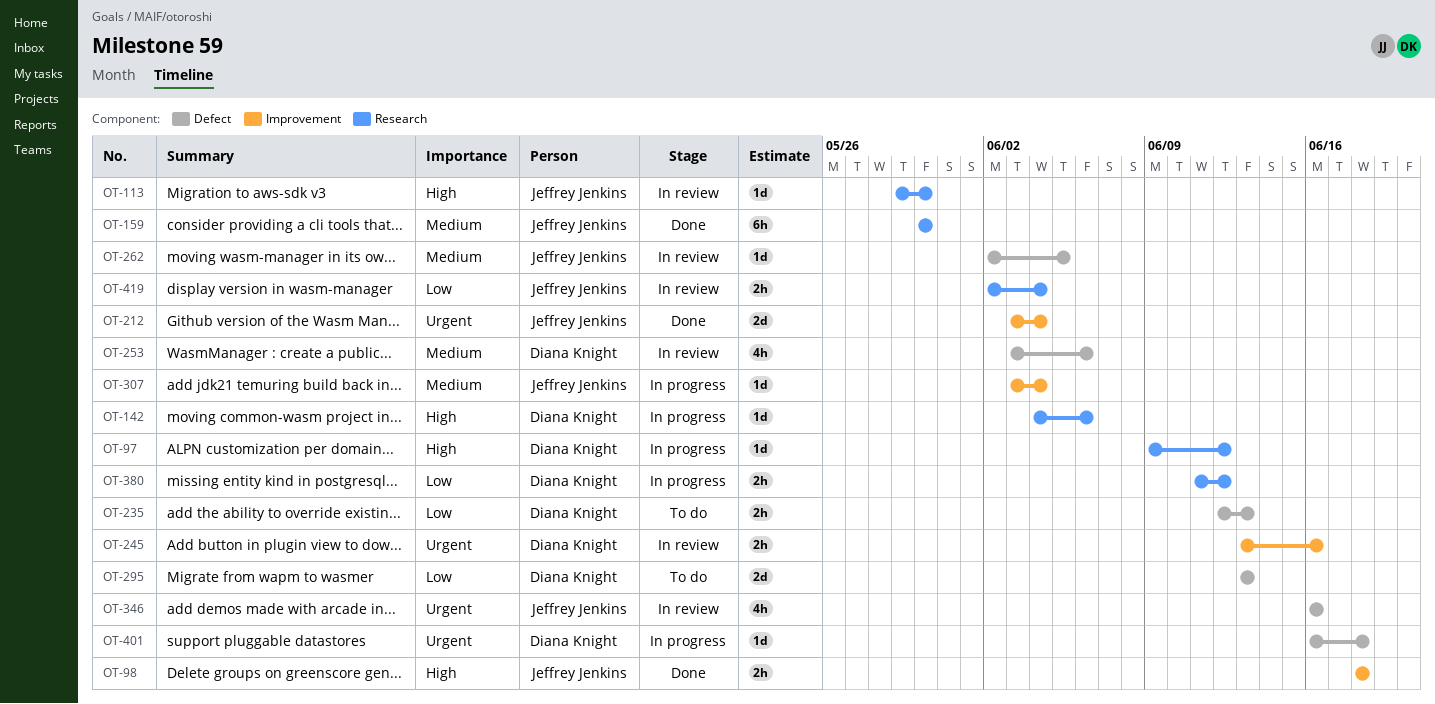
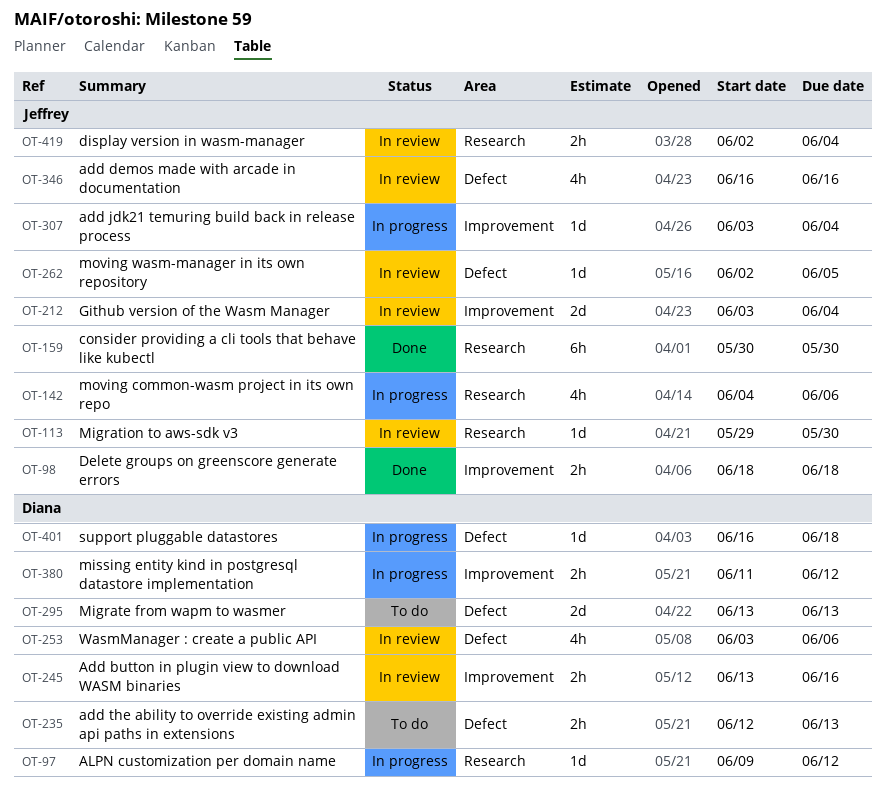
OT-142, owner: Diana Knight -> Jeffrey Jenkins
OT-142, estimate: 1d -> 4h
OT-212, status: Done -> In review
OT-380, label: Research -> Improvement

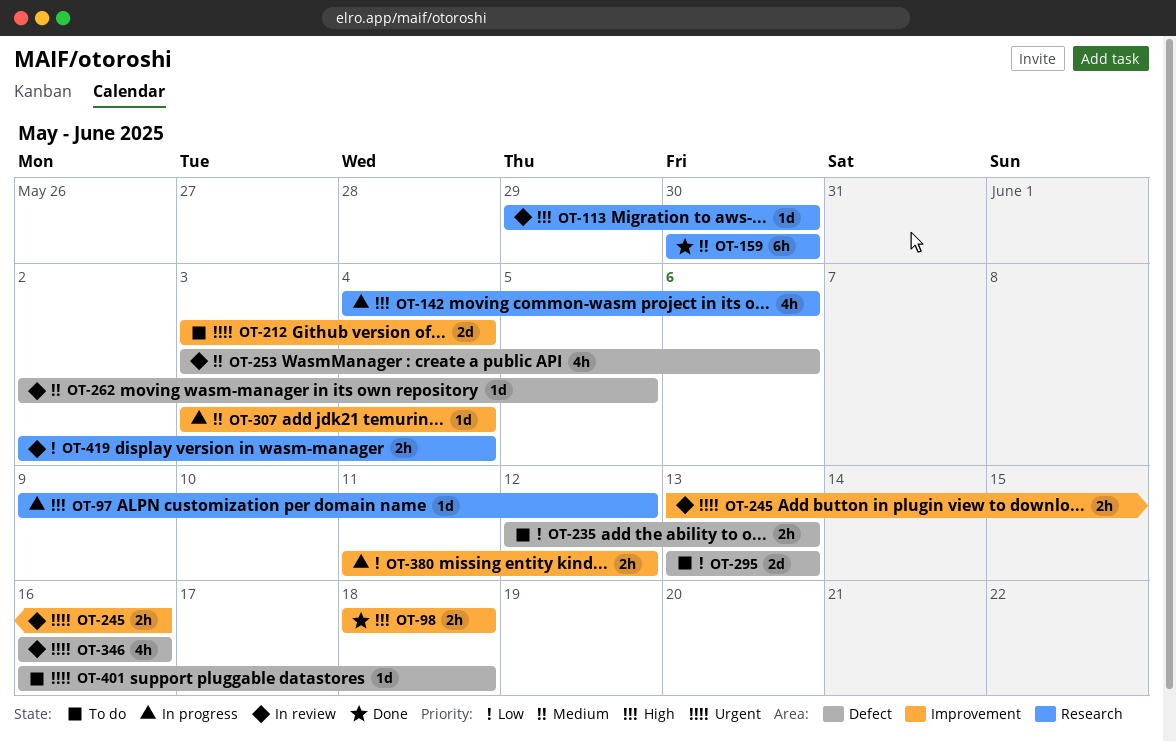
OT-212, status: In review -> To do
OT-401, status: In progress -> To do

